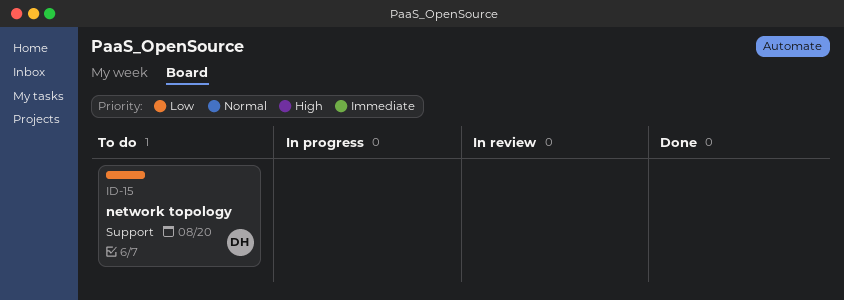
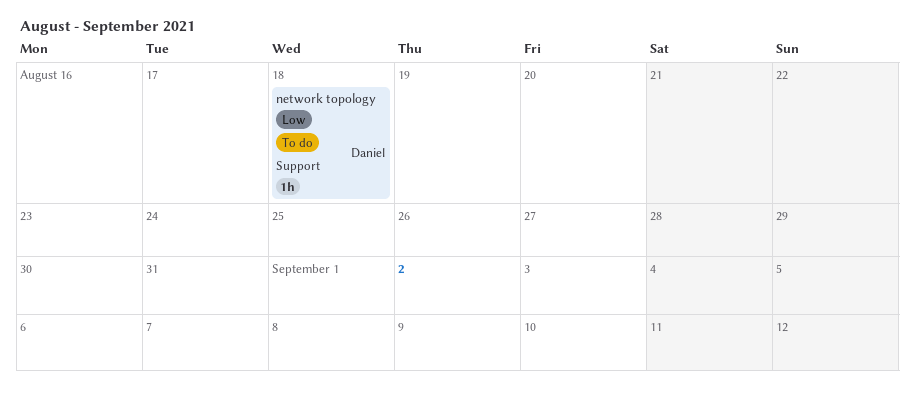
network topology, due: Aug 20 -> Aug 18

